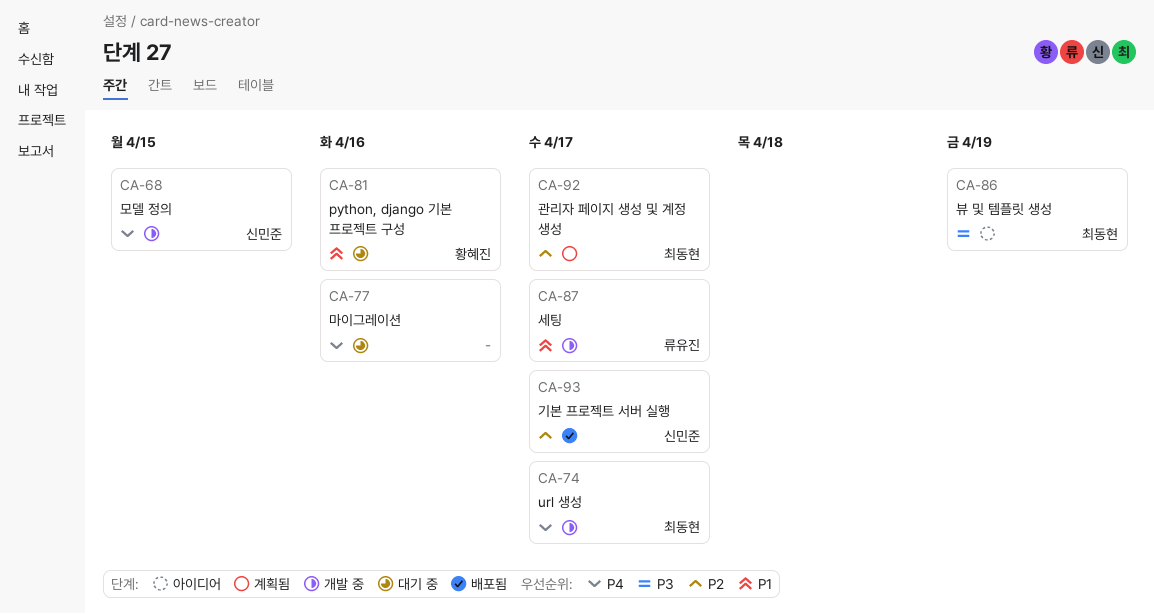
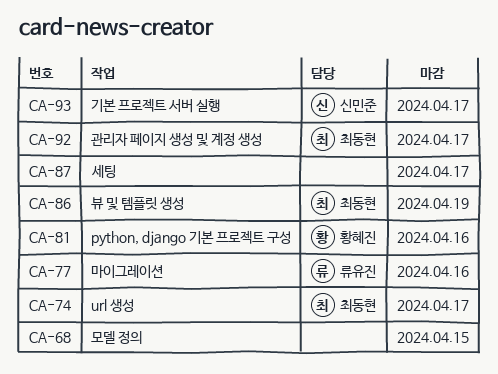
CA-68, owner: 신민준 -> none
CA-77, owner: none -> 류유진
CA-87, owner: 류유진 -> none

